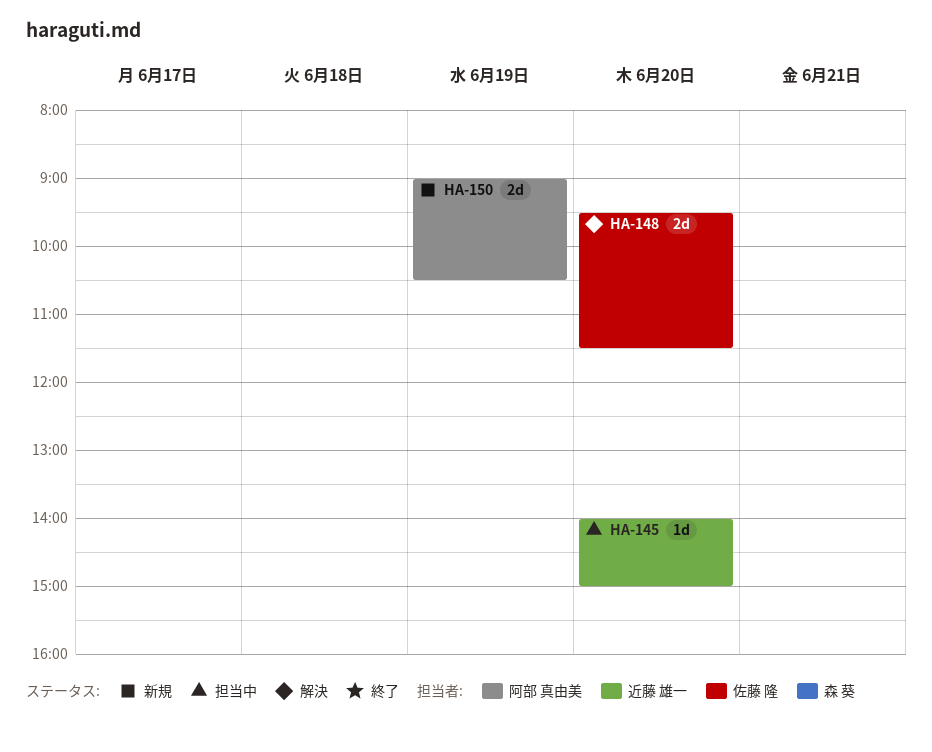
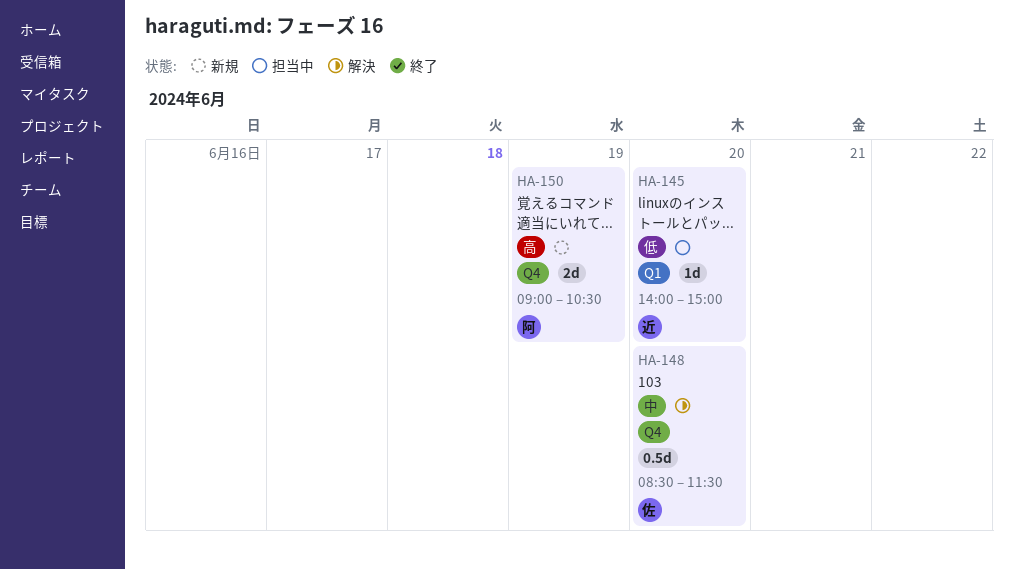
HA-148, estimate: 2d -> 0.5d
HA-148, begins: 09:30 -> 08:30

